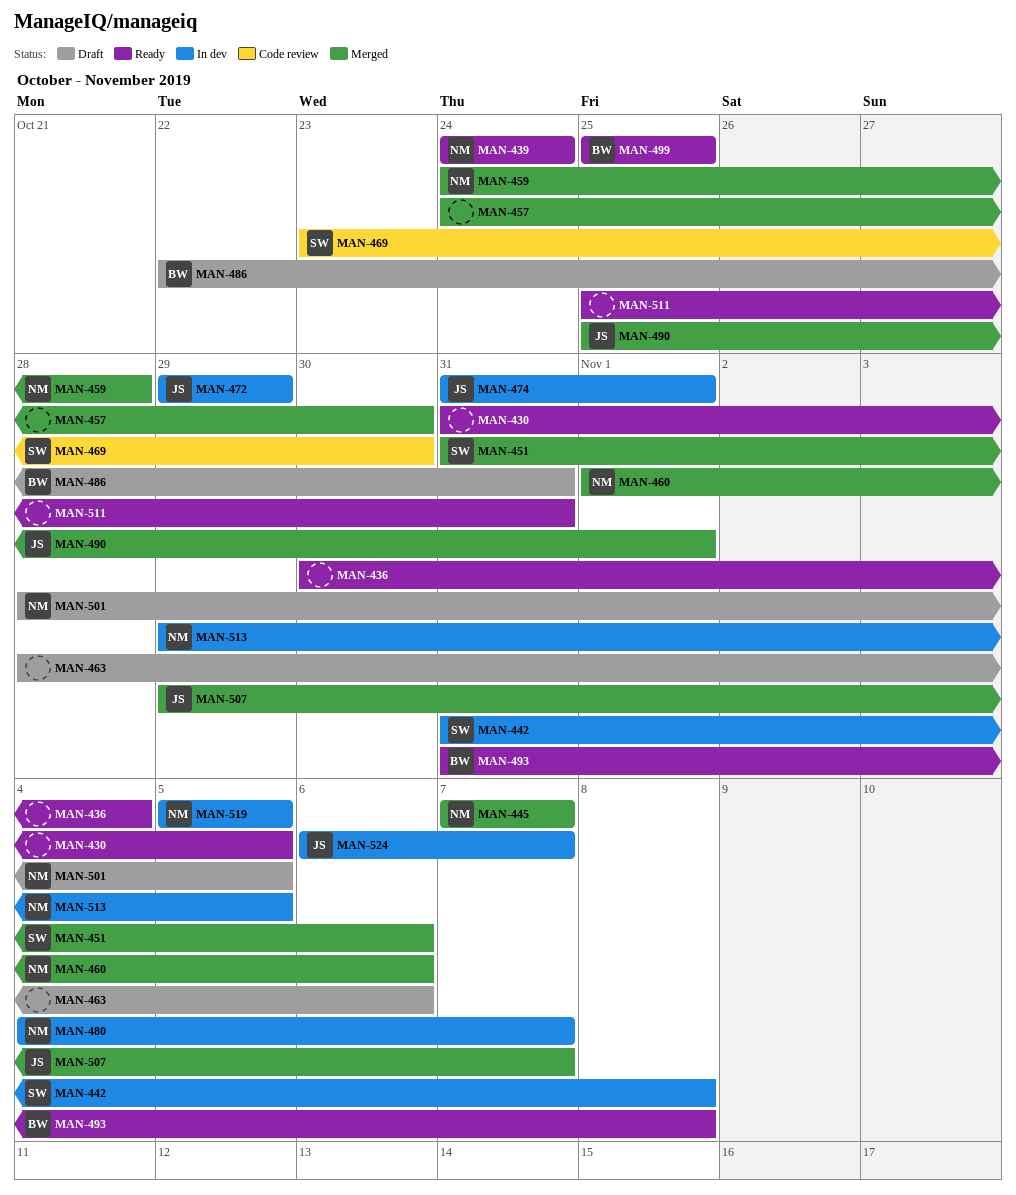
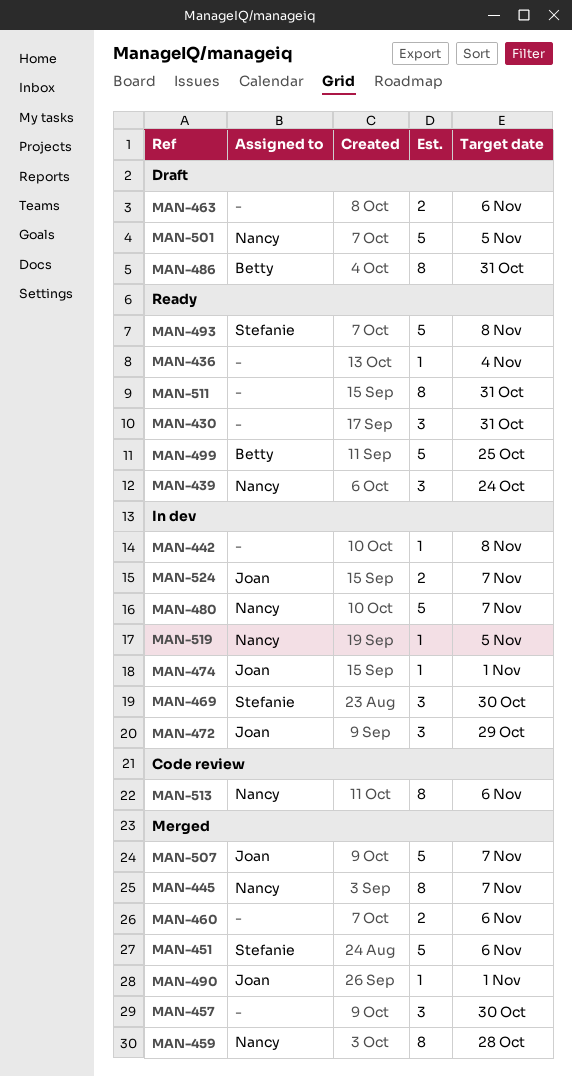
MAN-430, due: Nov 5 -> Oct 31
MAN-442, owner: Stefanie -> none
MAN-460, owner: Nancy -> none
MAN-469, status: Code review -> In dev
MAN-493, owner: Betty -> Stefanie
MAN-513, status: In dev -> Code review
MAN-513, due: Nov 5 -> Nov 6

